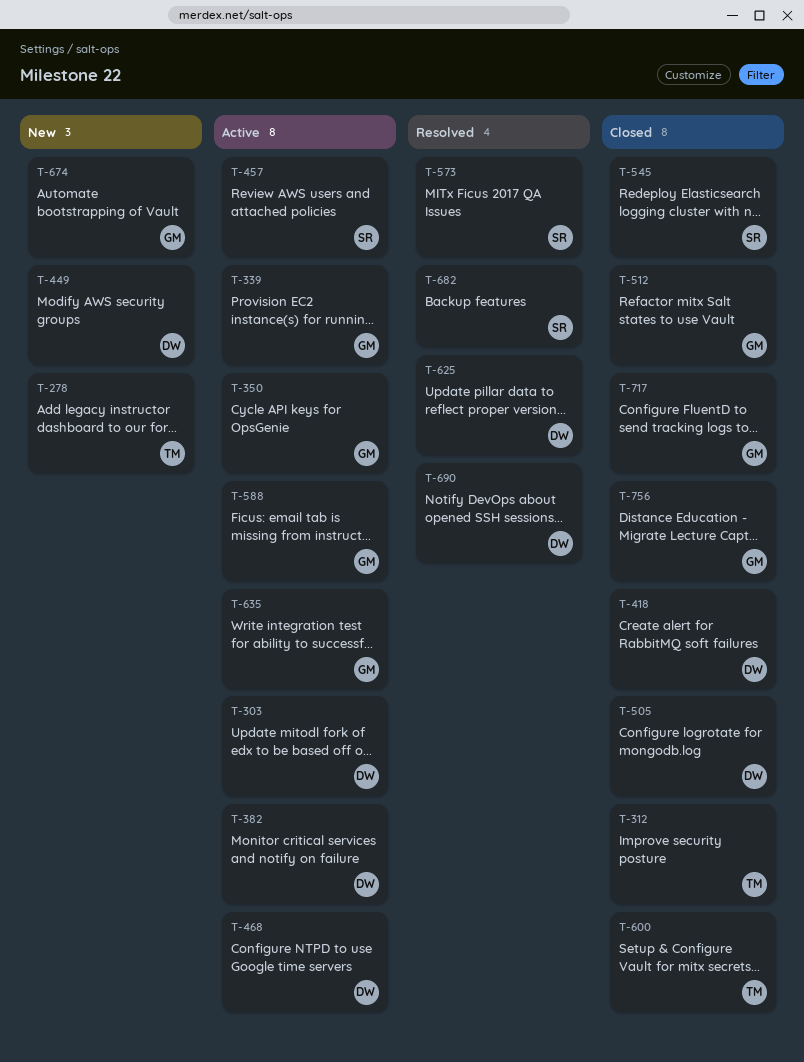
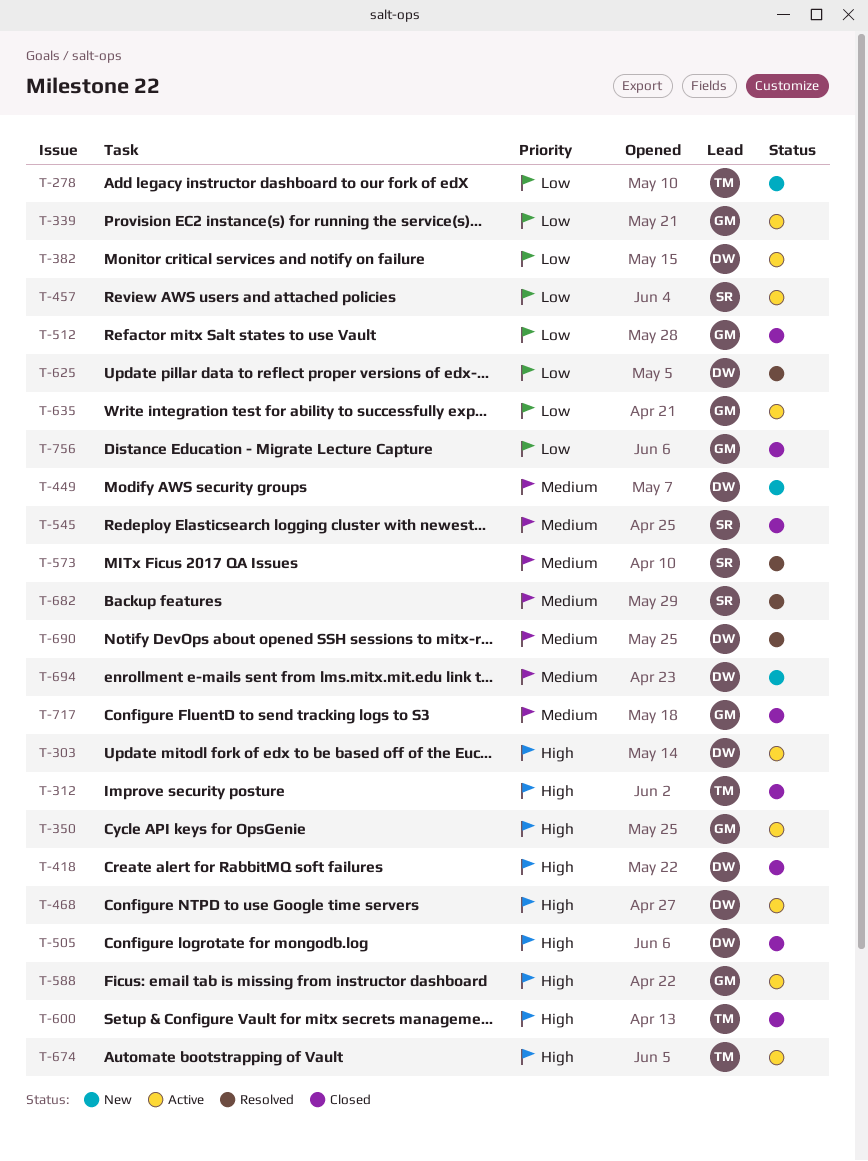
T-674, status: New -> Active
T-674, owner: GM -> TM
T-694: none -> present

